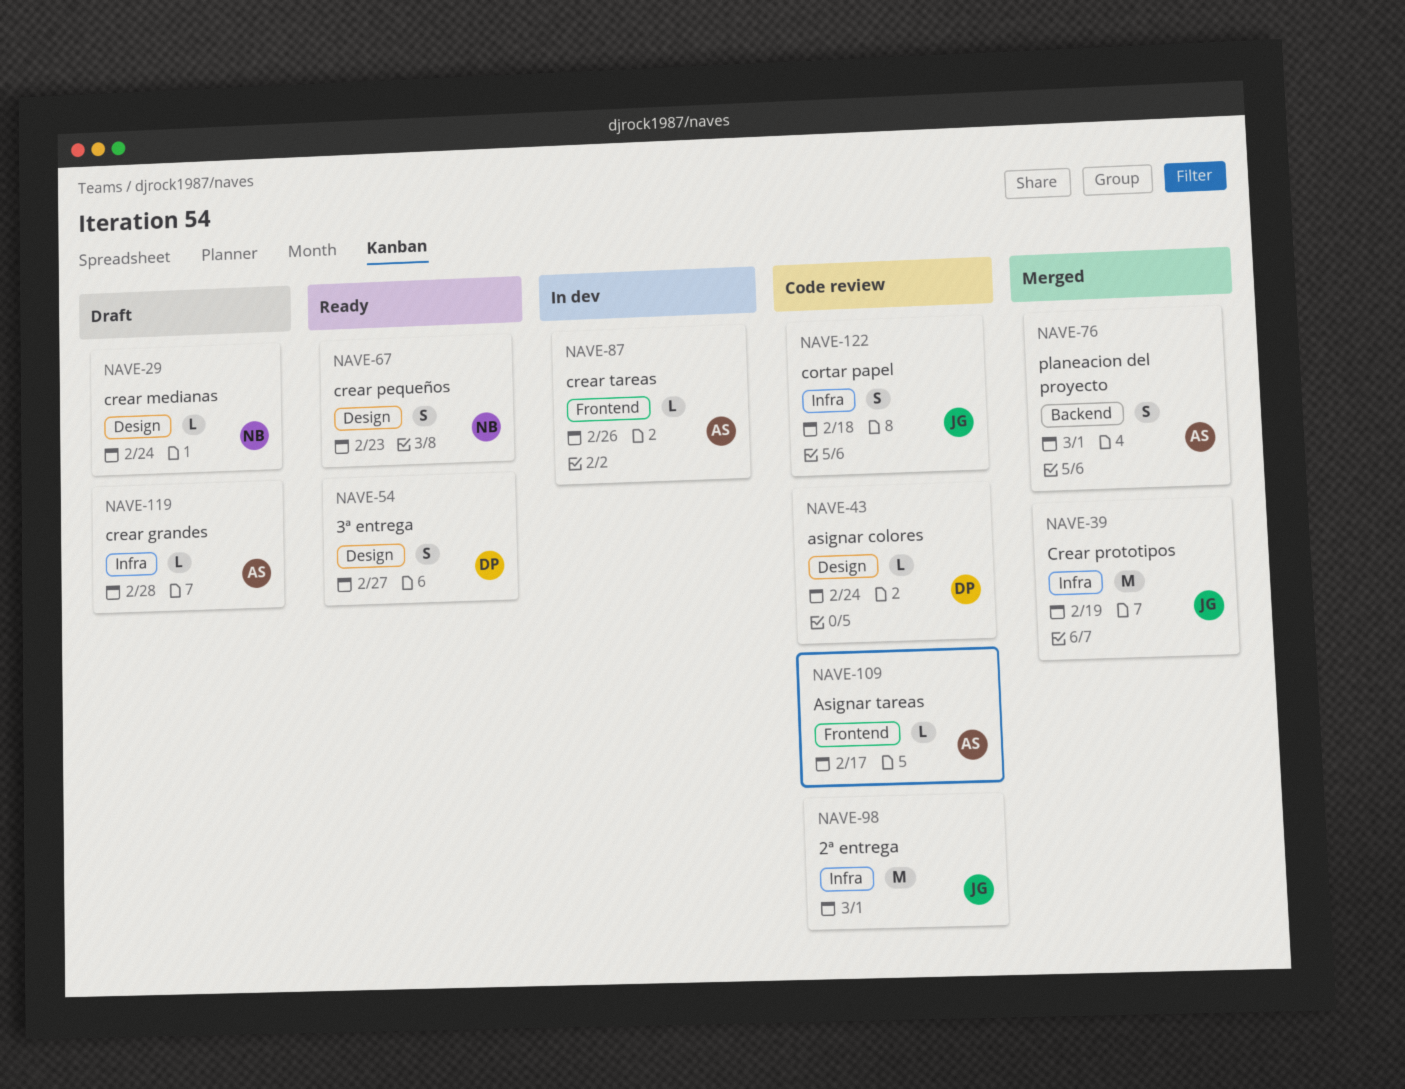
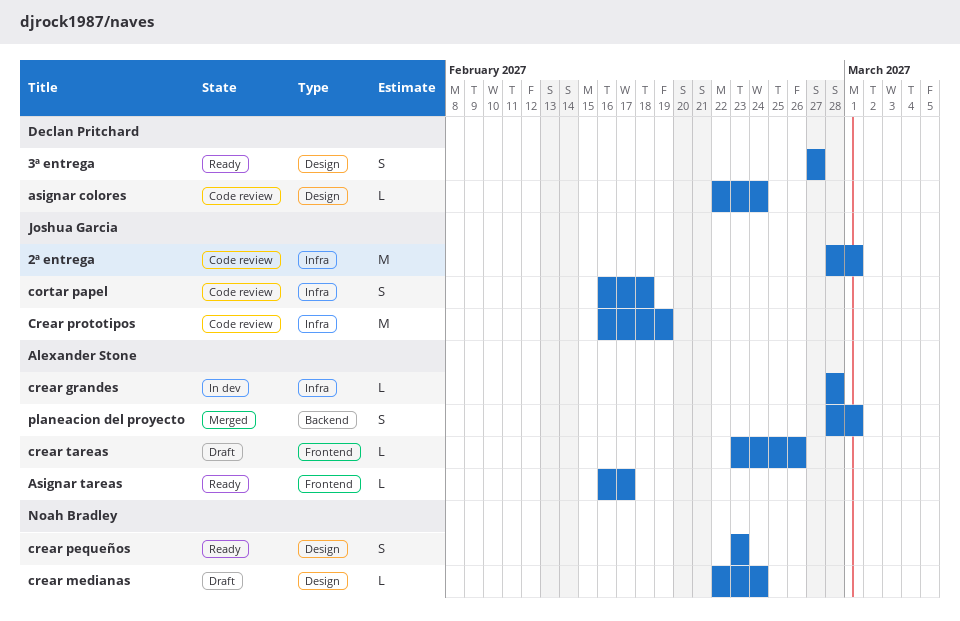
Asignar tareas, status: Code review -> Ready
crear grandes, status: Draft -> In dev
Crear prototipos, status: Merged -> Code review
crear tareas, status: In dev -> Draft

